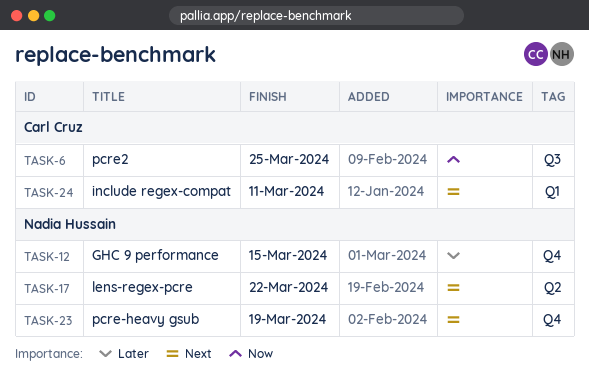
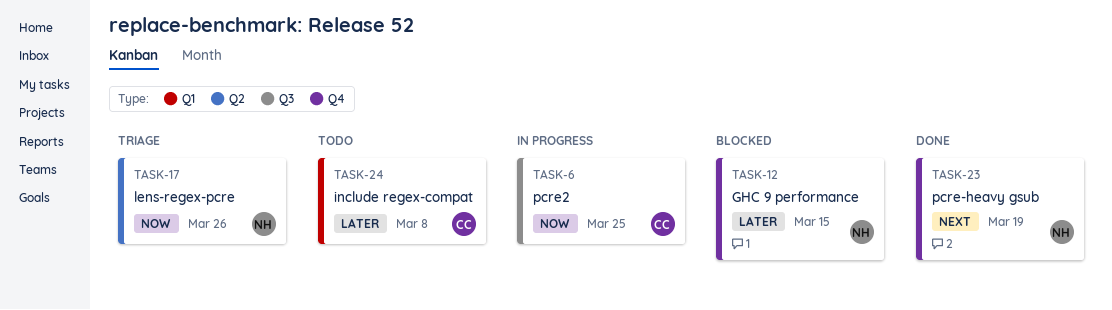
TASK-17, priority: Next -> Now
TASK-17, due: Mar 22 -> Mar 26
TASK-24, priority: Next -> Later
TASK-24, due: Mar 11 -> Mar 8

